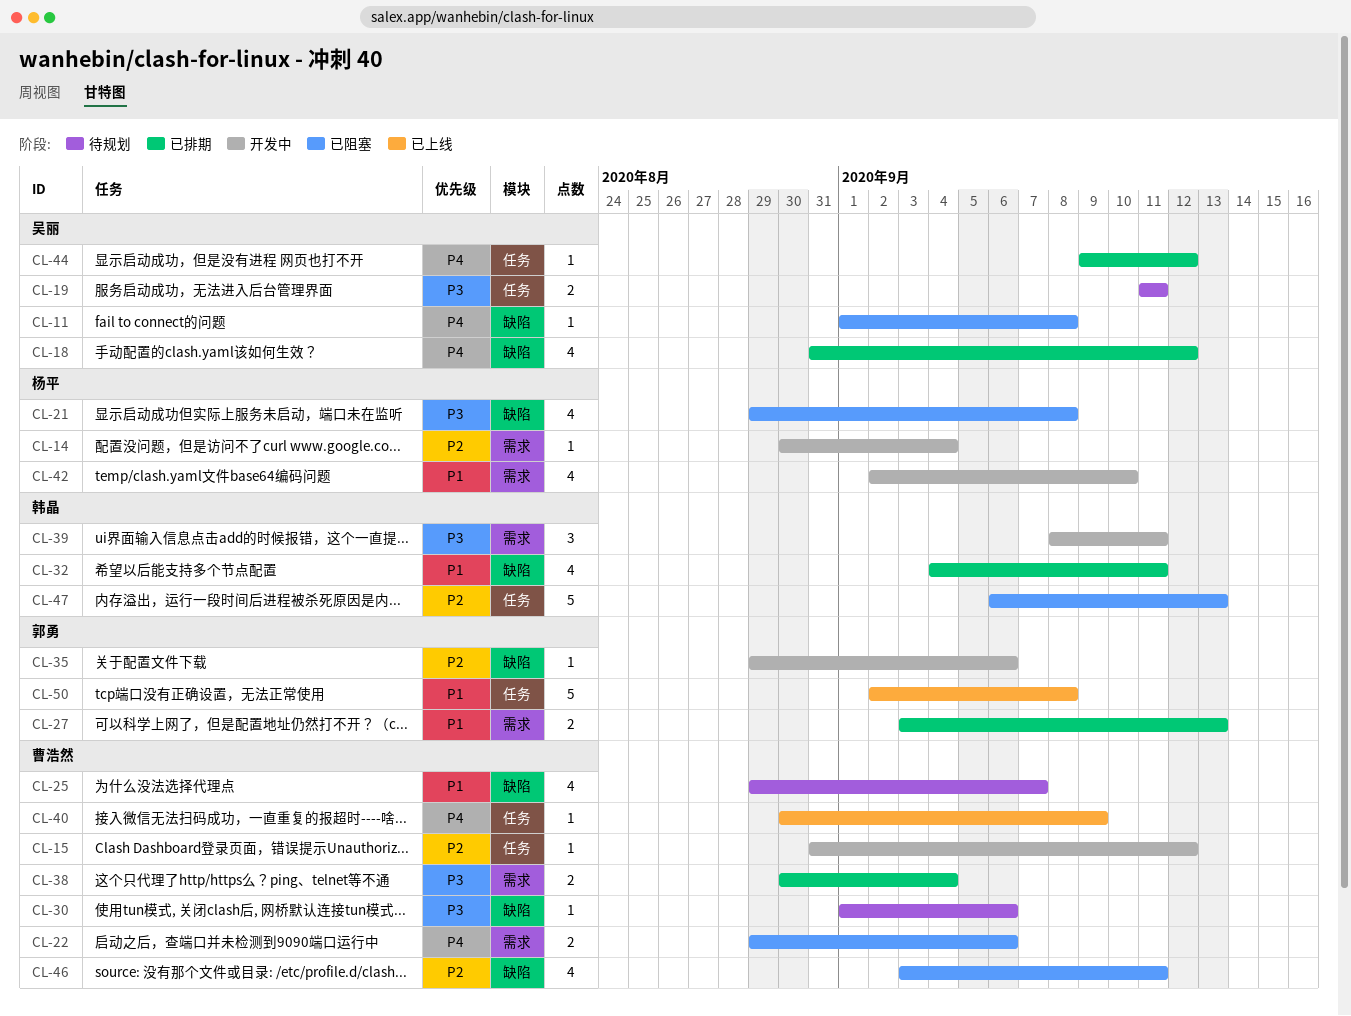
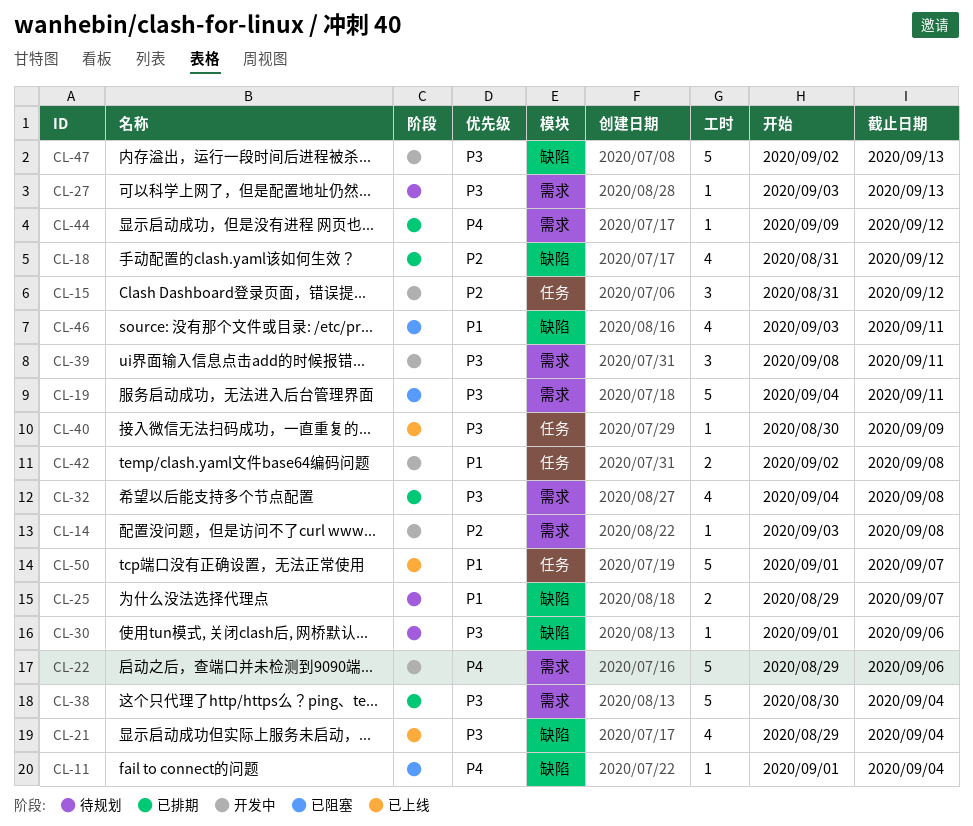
CL-11, due: Sep 8 -> Sep 4
CL-14, start: Aug 30 -> Sep 3
CL-14, due: Sep 4 -> Sep 8
CL-15, estimate: 1 -> 3
CL-18, priority: P4 -> P2
CL-19, status: 待规划 -> 已阻塞
CL-19, label: 任务 -> 需求
CL-19, estimate: 2 -> 5
CL-19, start: Sep 11 -> Sep 4
CL-21, status: 已阻塞 -> 已上线
CL-21, due: Sep 8 -> Sep 4
CL-22, status: 已阻塞 -> 开发中
CL-22, estimate: 2 -> 5
CL-25, estimate: 4 -> 2
CL-27, status: 已排期 -> 待规划
CL-27, priority: P1 -> P3
CL-27, estimate: 2 -> 1
CL-32, priority: P1 -> P3
CL-32, label: 缺陷 -> 需求
CL-32, due: Sep 11 -> Sep 8
CL-35: present -> none
CL-38, estimate: 2 -> 5
CL-40, priority: P4 -> P3
CL-42, label: 需求 -> 任务
CL-42, estimate: 4 -> 2
CL-42, due: Sep 10 -> Sep 8
CL-44, label: 任务 -> 需求
CL-46, priority: P2 -> P1
CL-47, status: 已阻塞 -> 开发中
CL-47, priority: P2 -> P3
CL-47, label: 任务 -> 缺陷
CL-47, start: Sep 6 -> Sep 2
CL-50, start: Sep 2 -> Sep 1
CL-50, due: Sep 8 -> Sep 7

